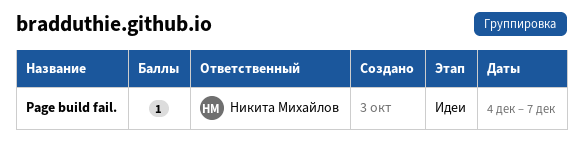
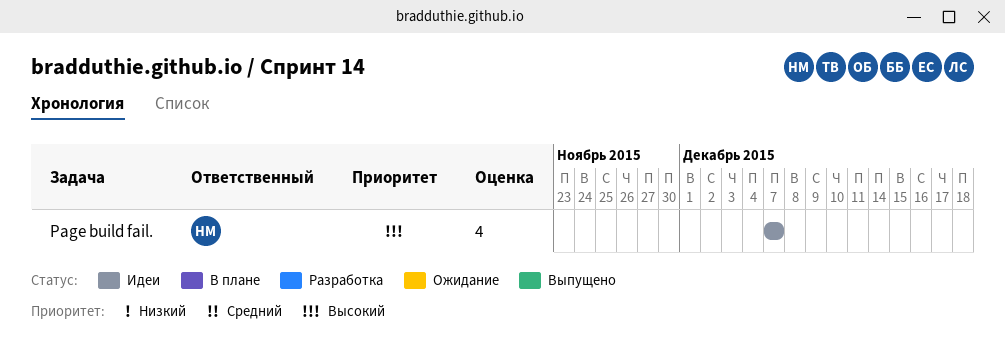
Page build fail., estimate: 1 -> 4
Page build fail., start: Dec 4 -> Dec 7

